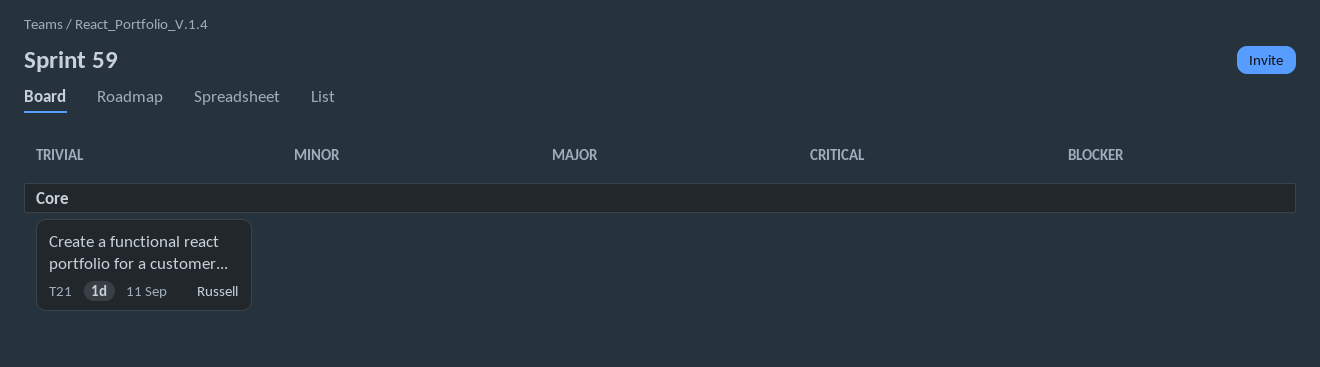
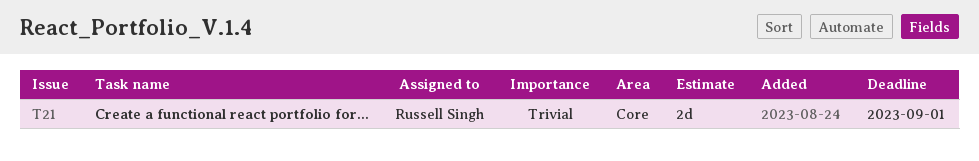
T21, estimate: 1d -> 2d
T21, due: Sep 11 -> Sep 1

